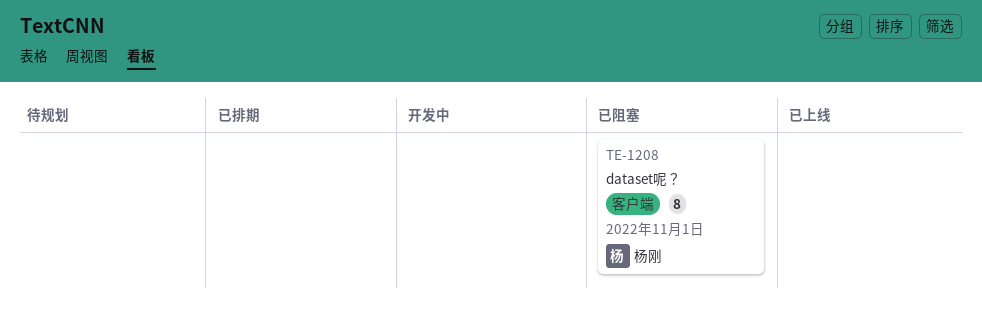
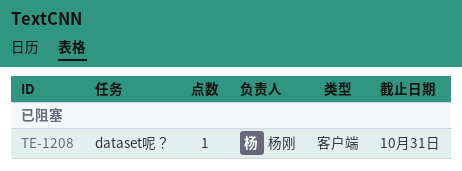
TE-1208, estimate: 8 -> 1
TE-1208, due: Nov 1 -> Oct 31

